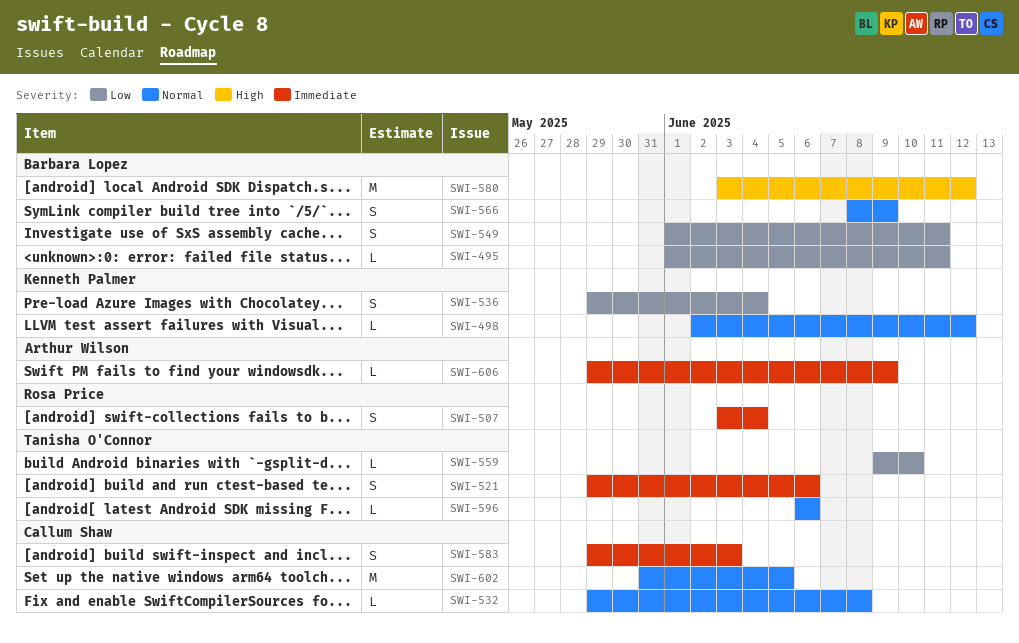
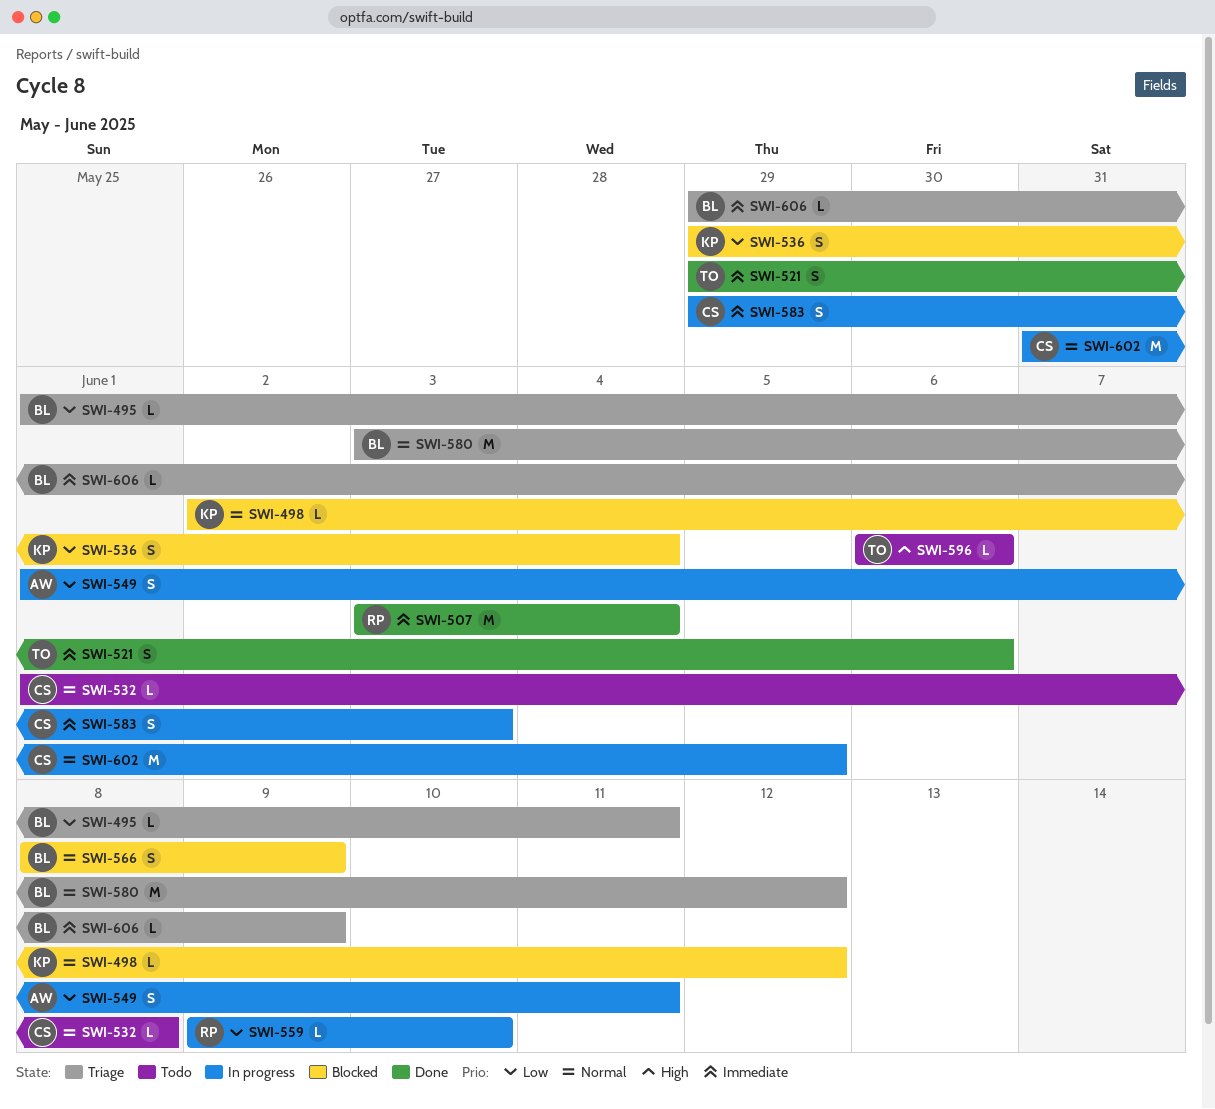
SWI-507, estimate: S -> M
SWI-532, start: May 29 -> Jun 1
SWI-549, owner: Barbara Lopez -> Arthur Wilson
SWI-559, owner: Tanisha O'Connor -> Rosa Price
SWI-580, priority: High -> Normal
SWI-596, priority: Normal -> High
SWI-606, owner: Arthur Wilson -> Barbara Lopez

